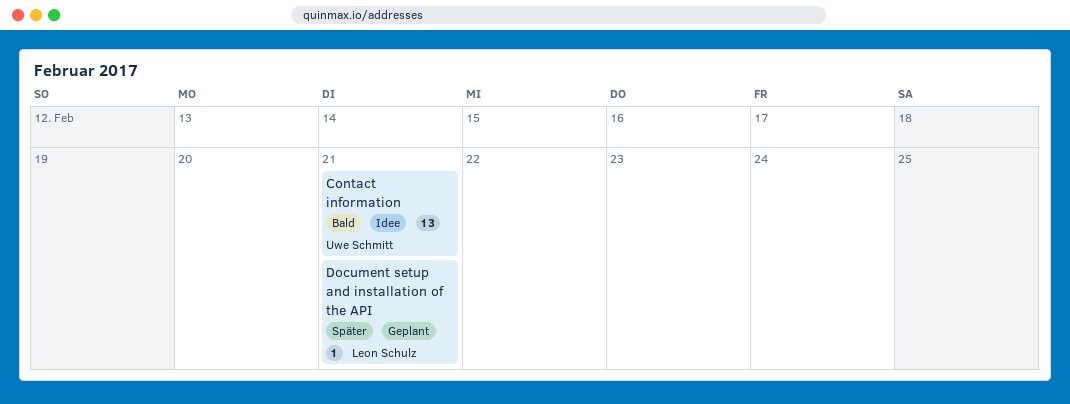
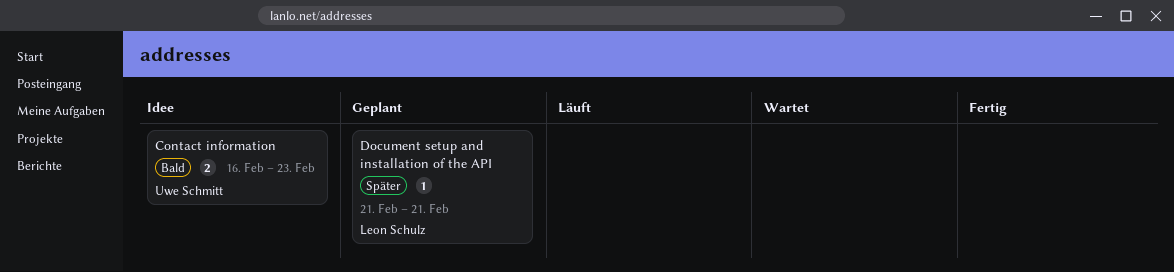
Contact information, estimate: 13 -> 2
Contact information, due: Feb 21 -> Feb 23

